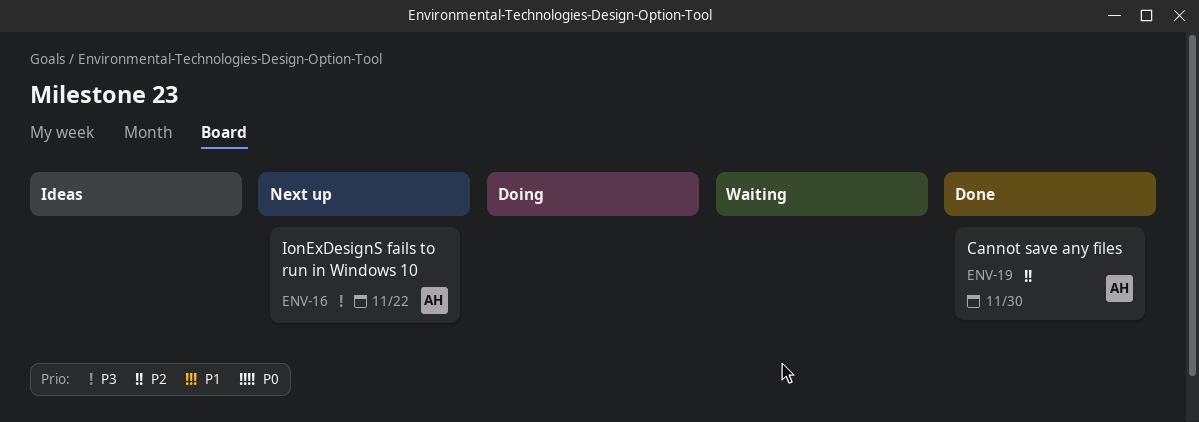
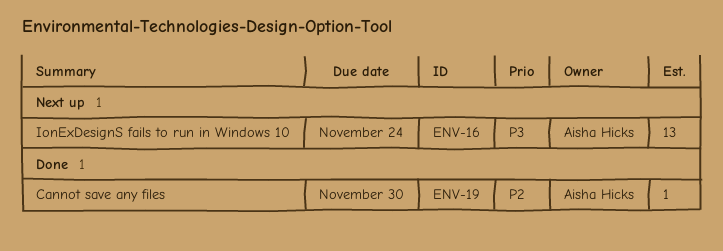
ENV-16, due: Nov 22 -> Nov 24

